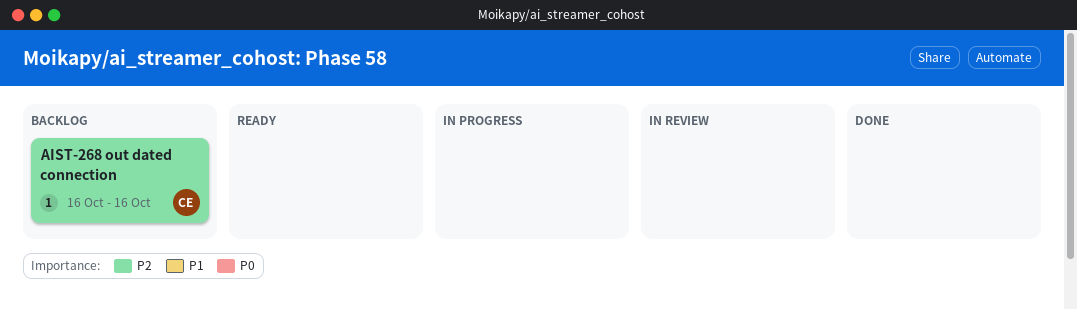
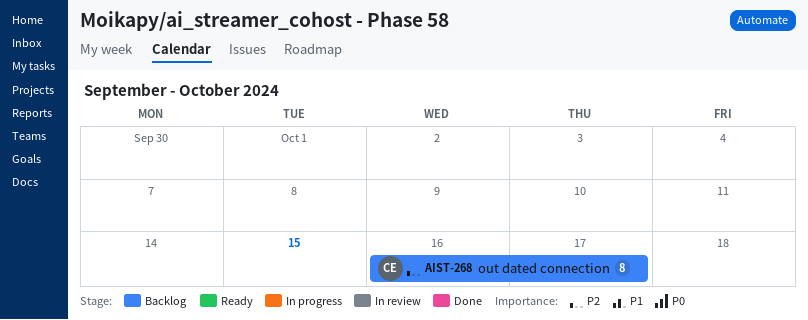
AIST-268, estimate: 1 -> 8
AIST-268, due: Oct 16 -> Oct 17

